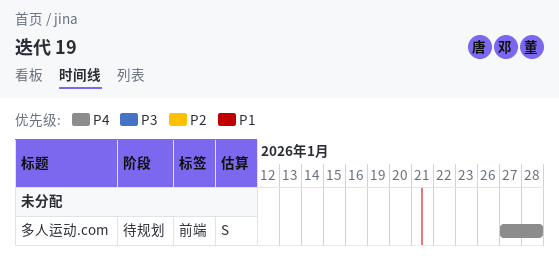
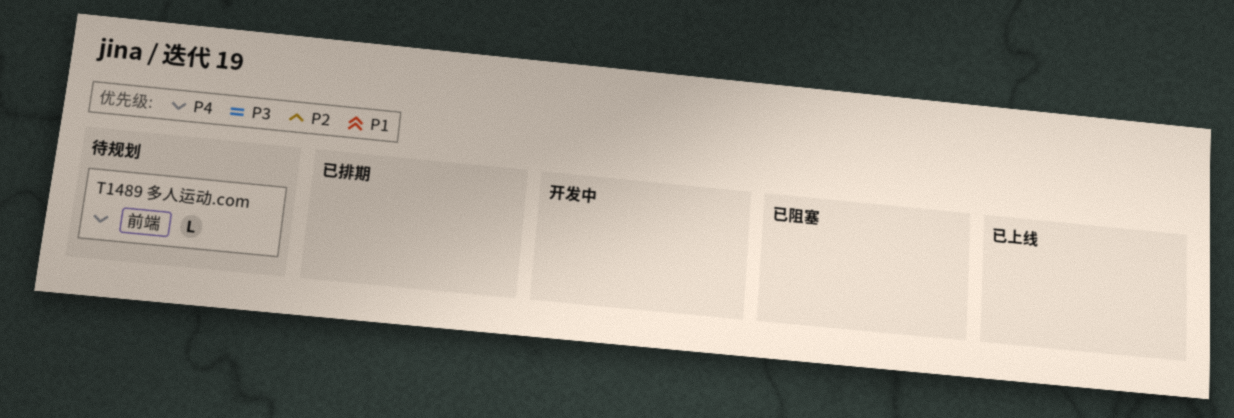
多人运动.com, estimate: S -> L

